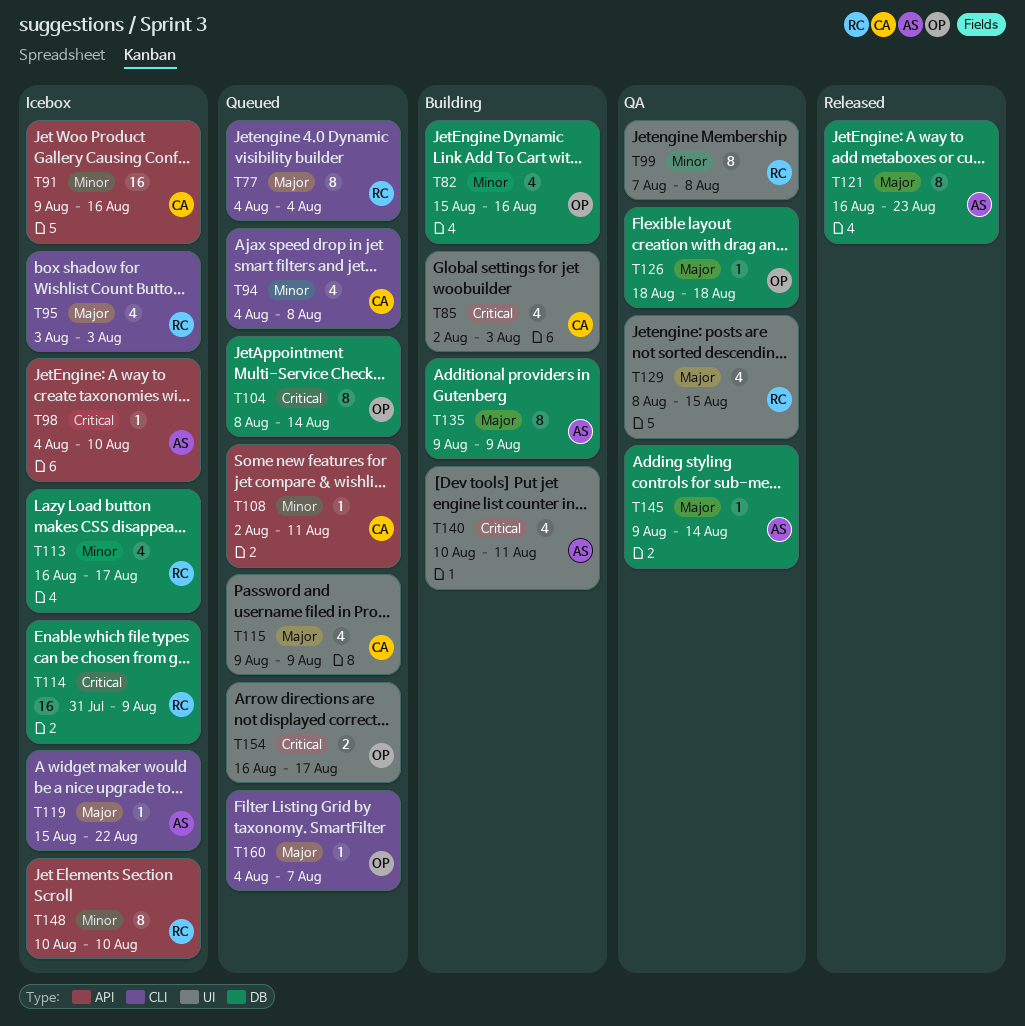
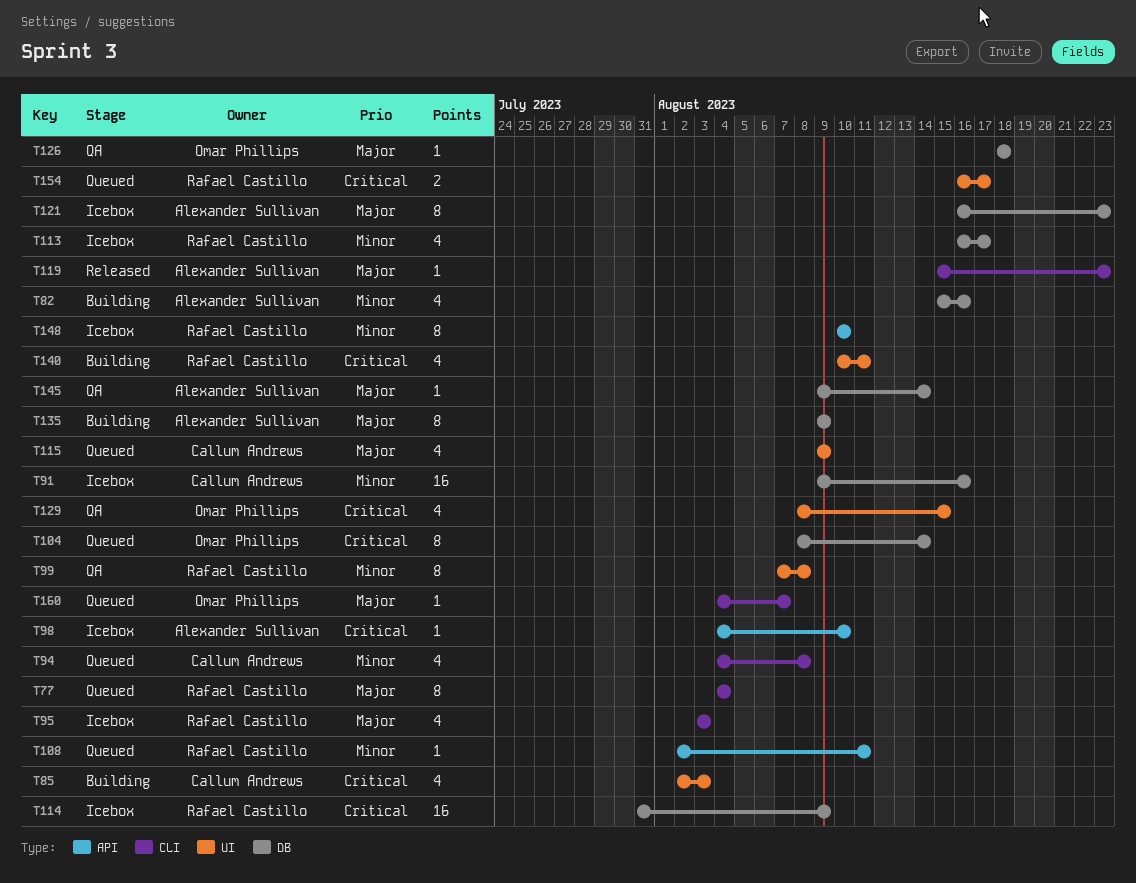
T82, owner: Omar Phillips -> Alexander Sullivan
T91, label: API -> DB
T108, owner: Callum Andrews -> Rafael Castillo
T119, status: Icebox -> Released
T119, due: Aug 22 -> Aug 23
T121, status: Released -> Icebox
T129, owner: Rafael Castillo -> Omar Phillips
T129, priority: Major -> Critical
T140, owner: Alexander Sullivan -> Rafael Castillo
T154, owner: Omar Phillips -> Rafael Castillo

